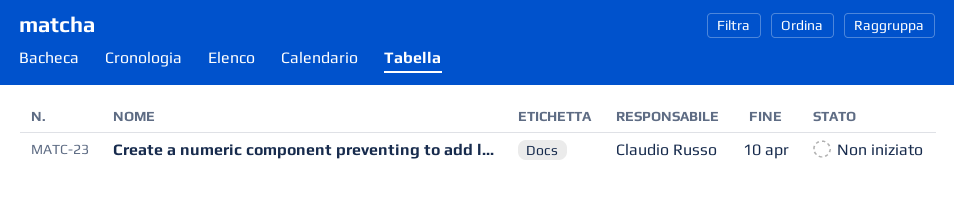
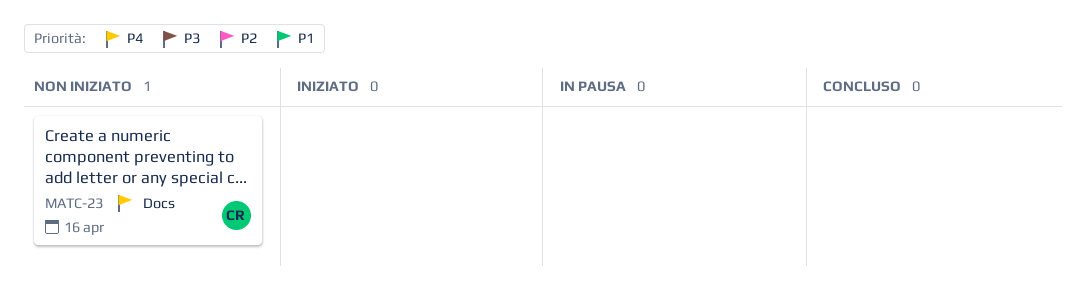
MATC-23, due: Apr 10 -> Apr 16

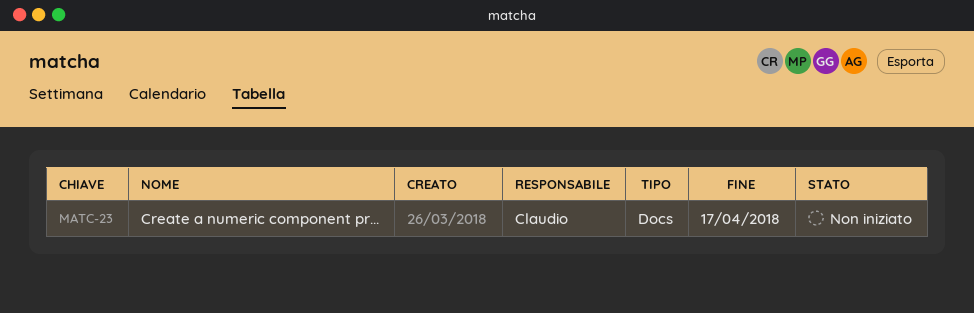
MATC-23, due: Apr 16 -> Apr 17

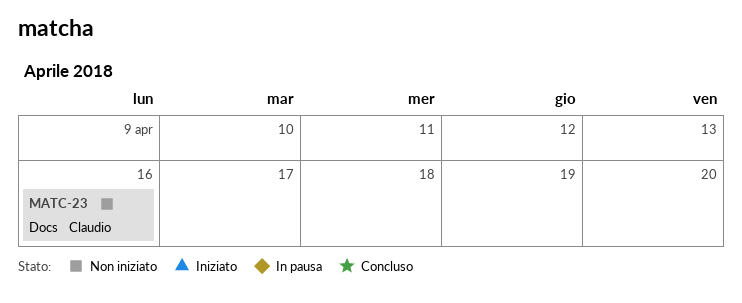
MATC-23, due: Apr 17 -> Apr 16

